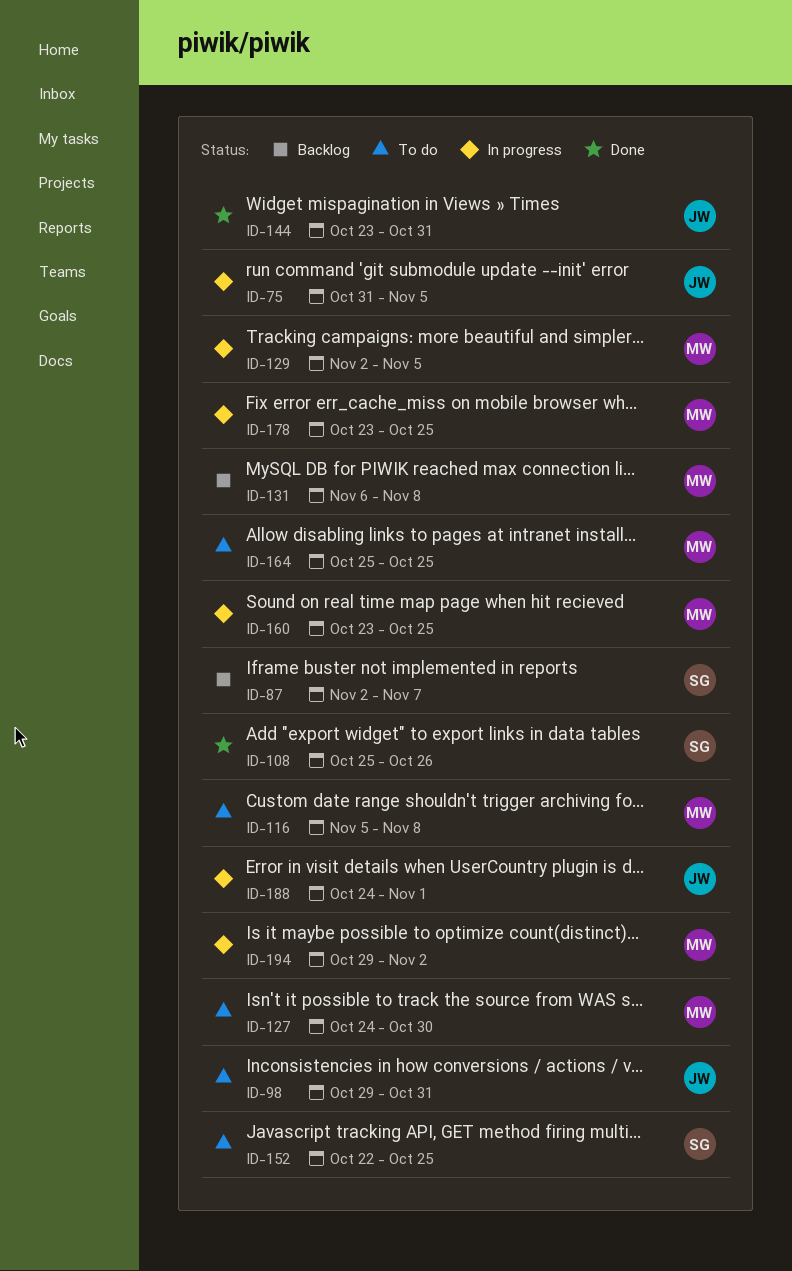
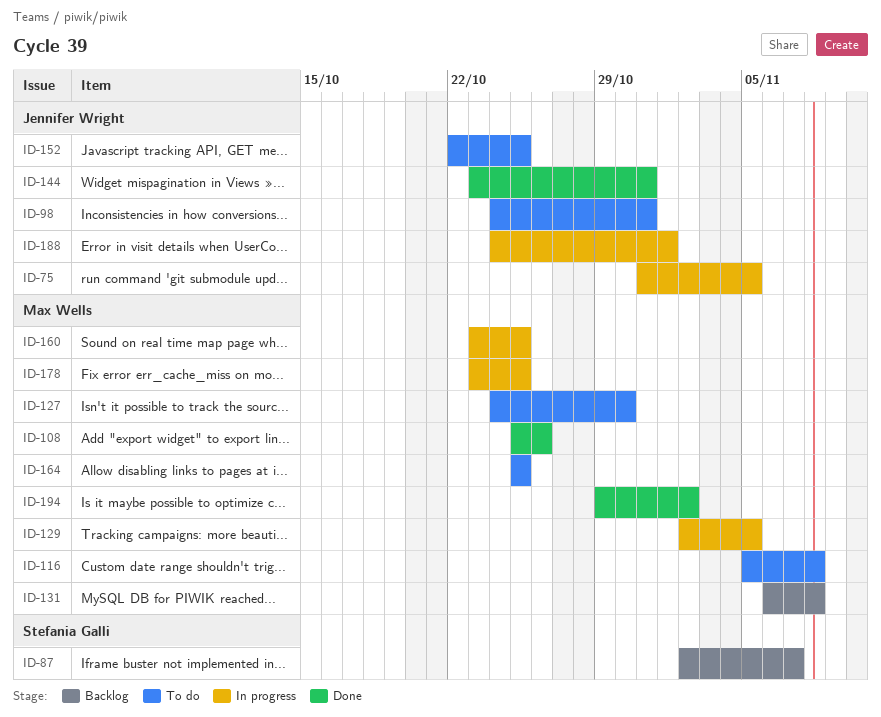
ID-98, start: Oct 29 -> Oct 24
ID-108, owner: Stefania Galli -> Max Wells
ID-152, owner: Stefania Galli -> Jennifer Wright
ID-194, status: In progress -> Done

